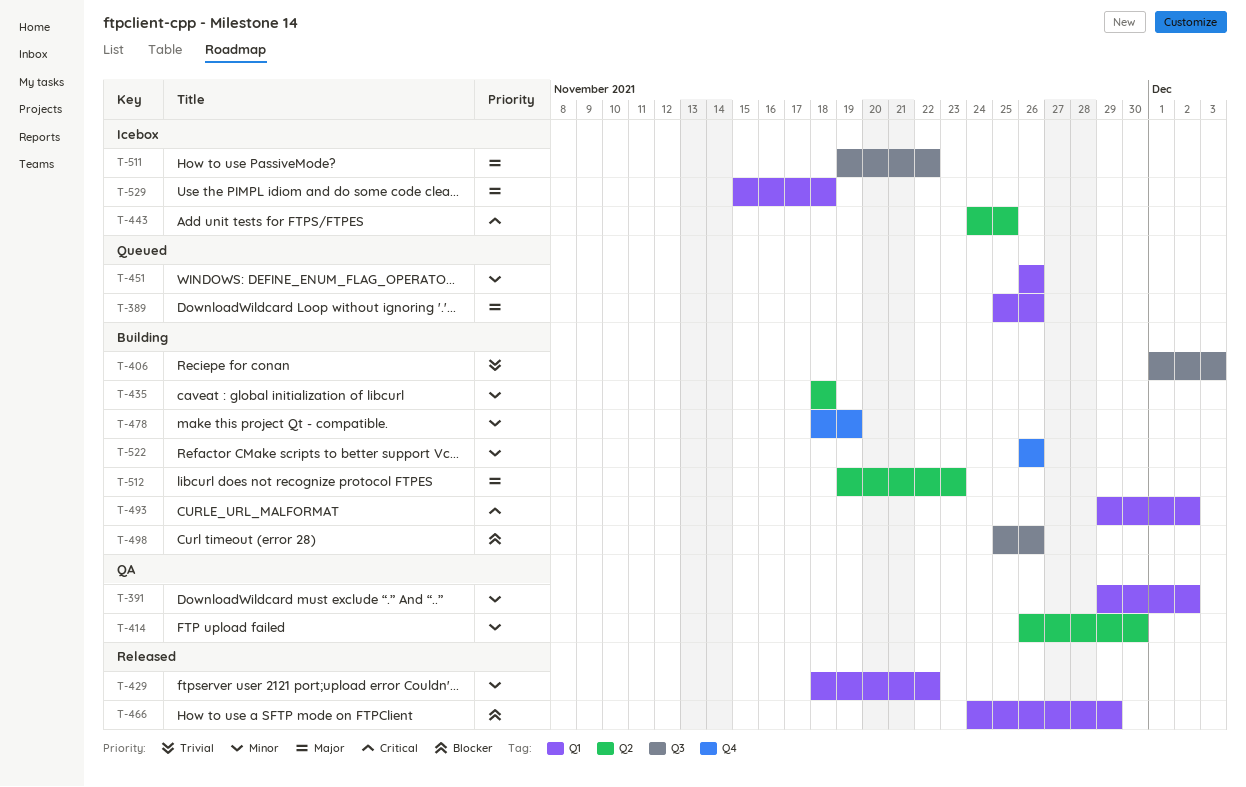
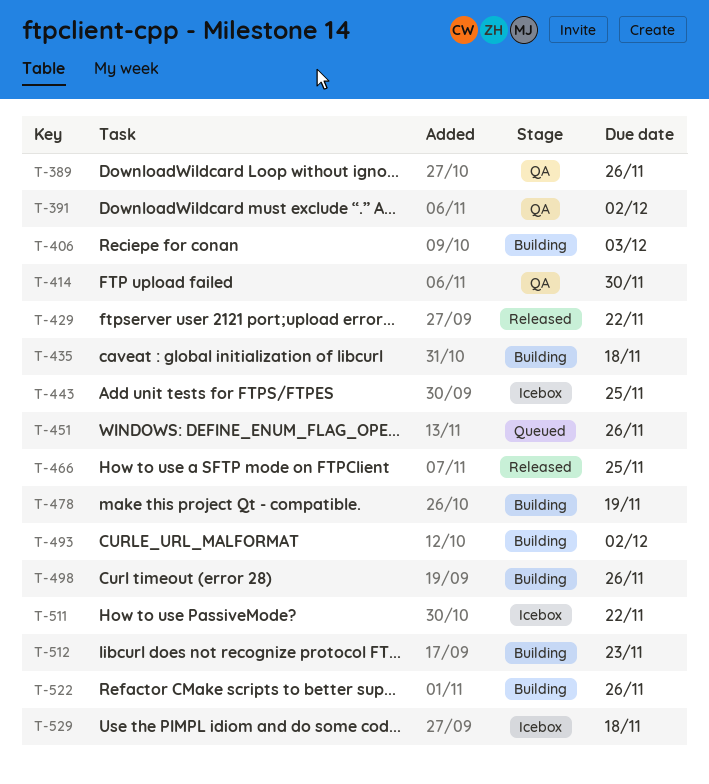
T-389, status: Queued -> QA
T-466, due: Nov 29 -> Nov 25

